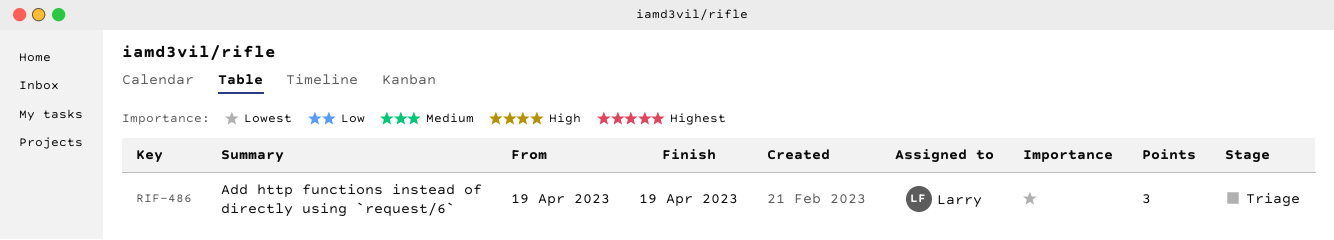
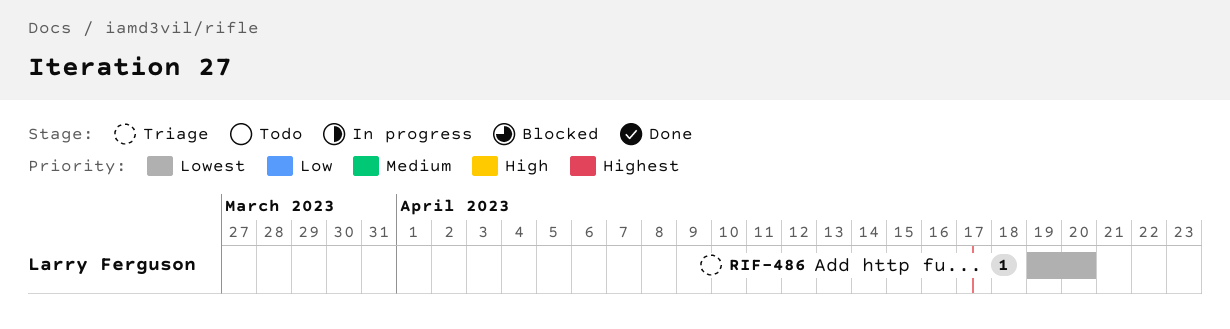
RIF-486, estimate: 3 -> 1
RIF-486, due: Apr 19 -> Apr 20

